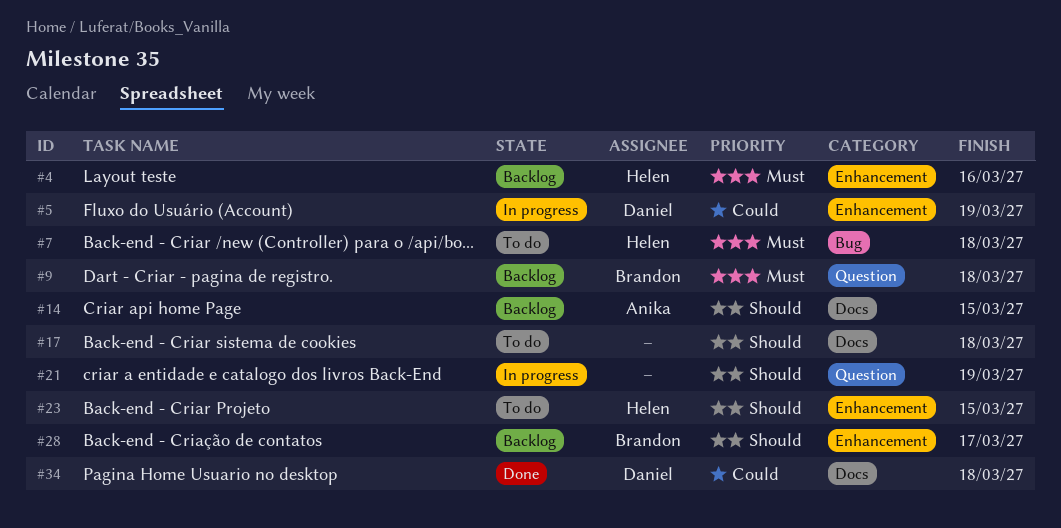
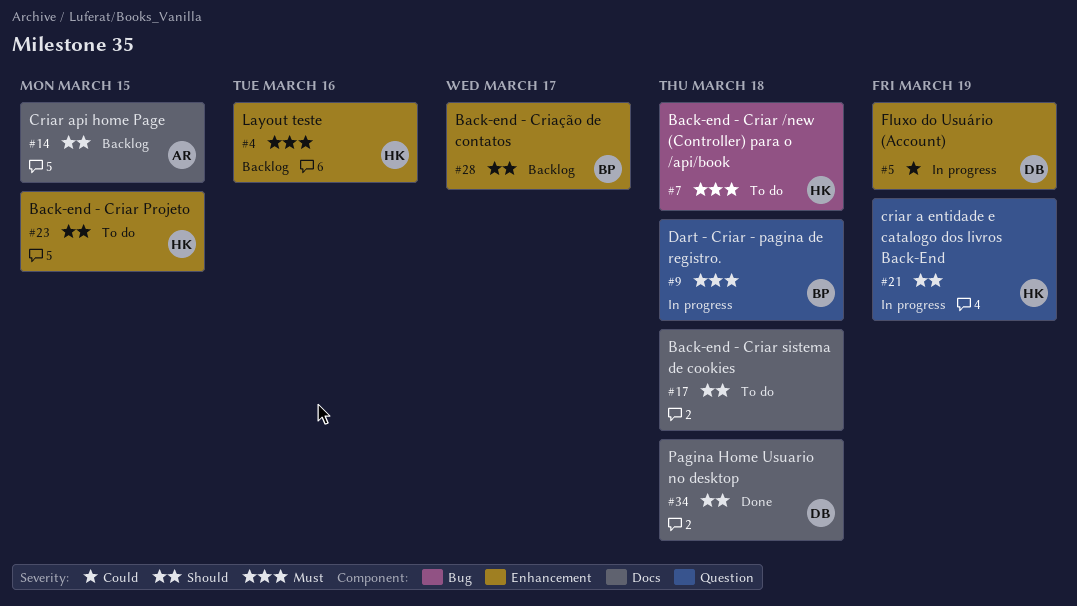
#9, status: Backlog -> In progress
#21, owner: none -> Helen
#34, priority: Could -> Should

